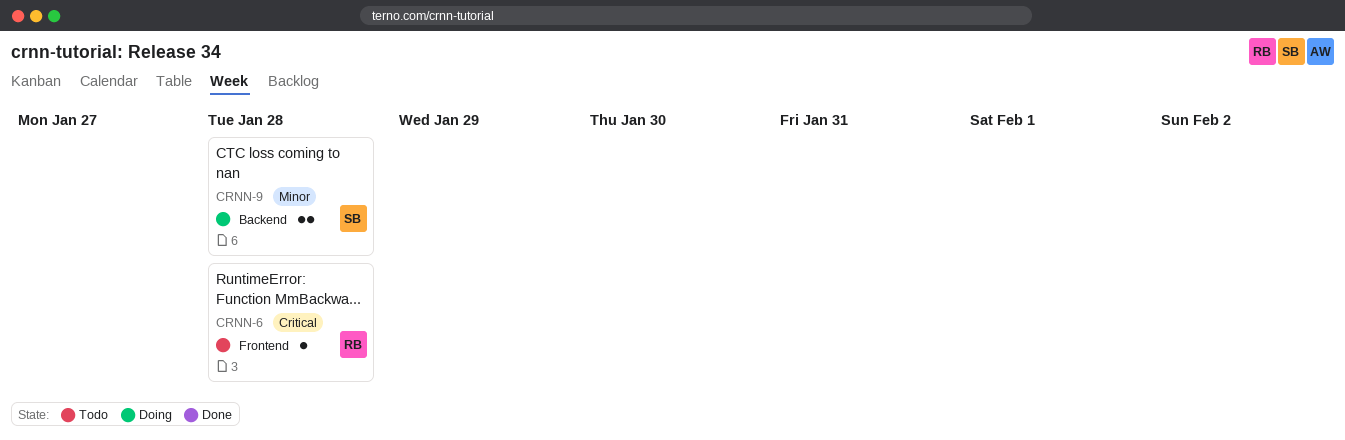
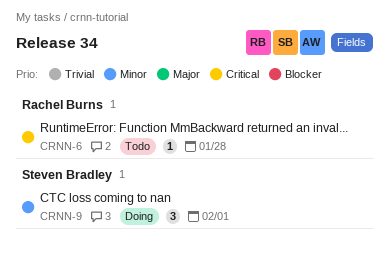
CRNN-9, estimate: 2 -> 3
CRNN-9, due: Jan 28 -> Feb 1

